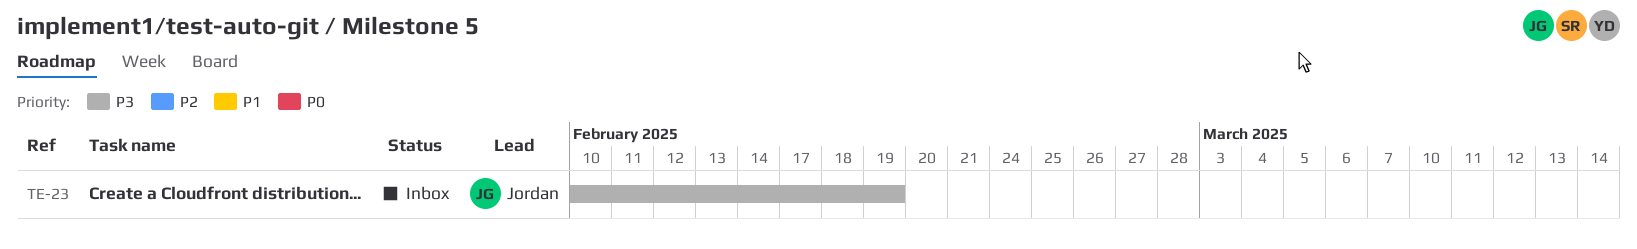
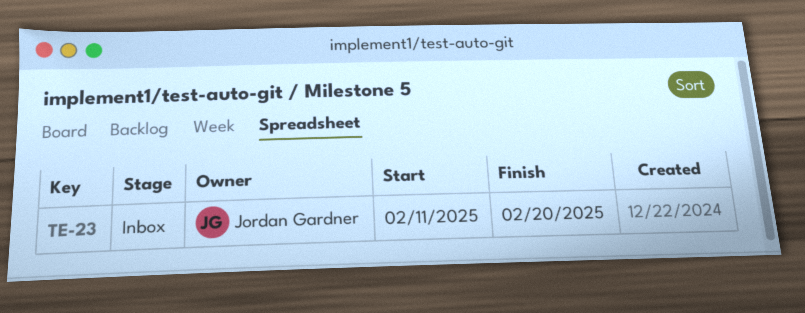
TE-23, start: Feb 10 -> Feb 11
TE-23, due: Feb 19 -> Feb 20

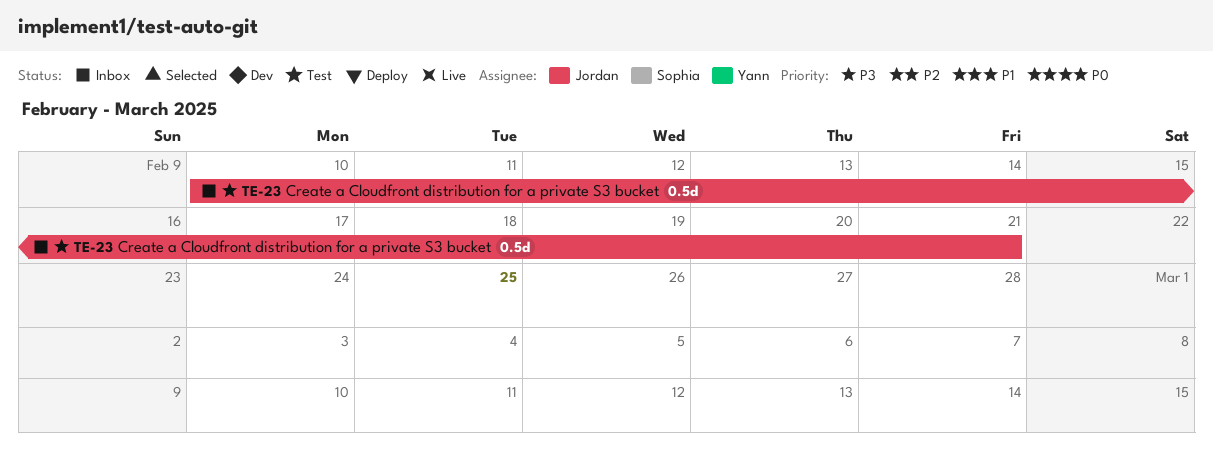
TE-23, start: Feb 11 -> Feb 10
TE-23, due: Feb 20 -> Feb 21

